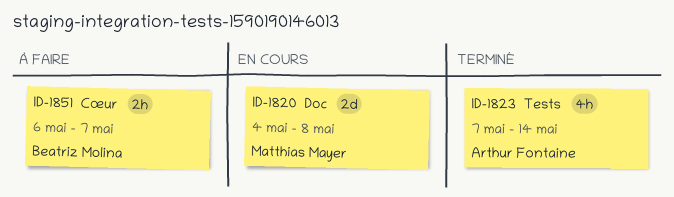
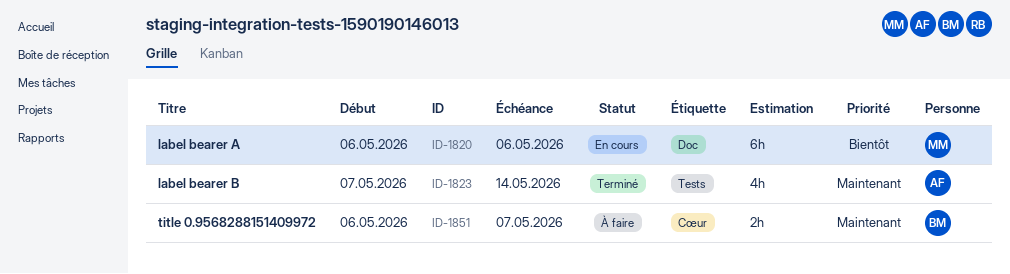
ID-1820, estimate: 2d -> 6h
ID-1820, start: May 4 -> May 6
ID-1820, due: May 8 -> May 6

